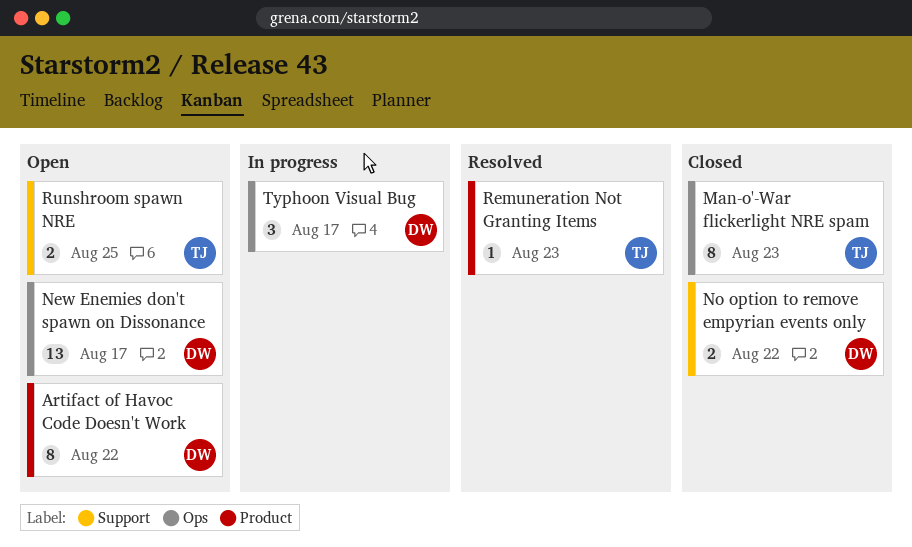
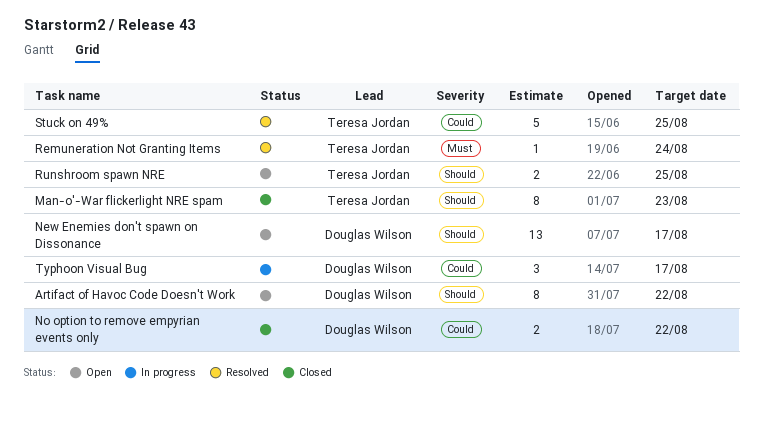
Remuneration Not Granting Items, due: Aug 23 -> Aug 24
Stuck on 49%: none -> present

